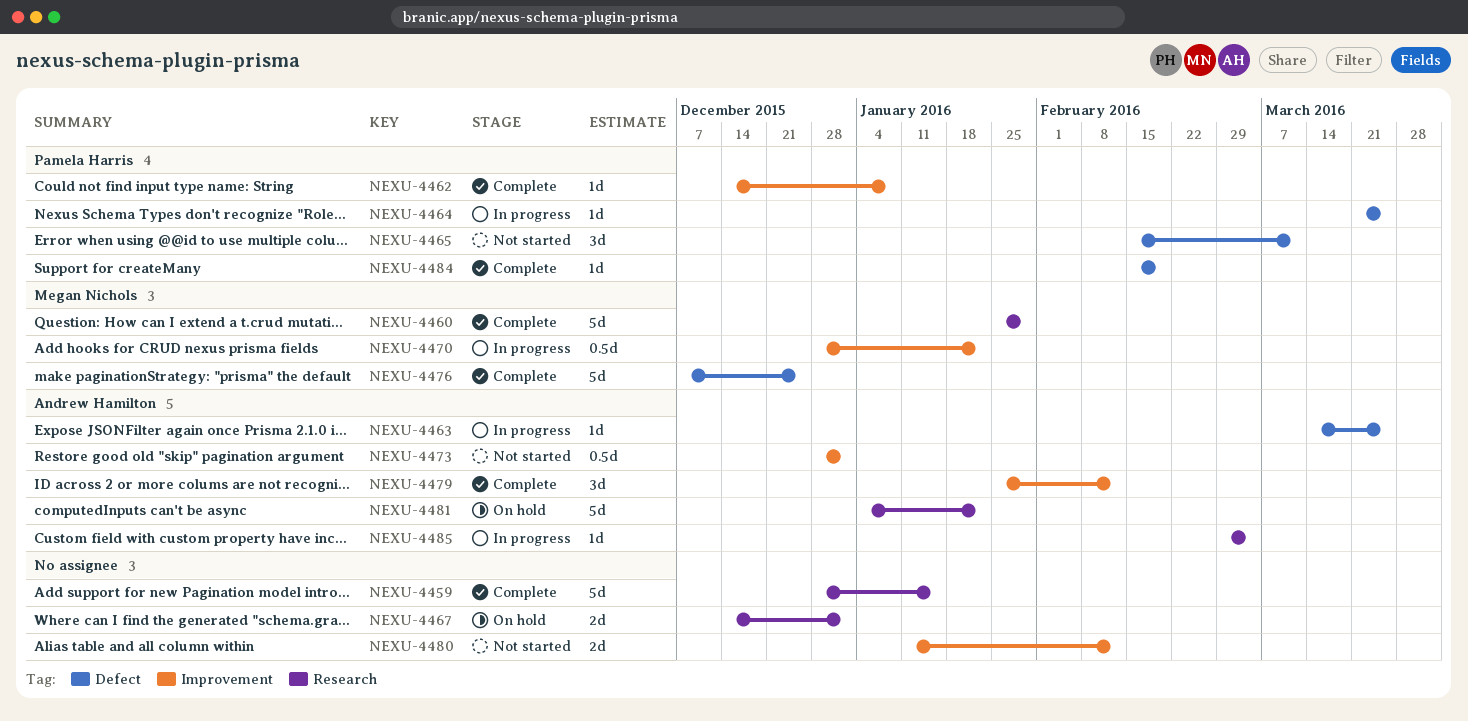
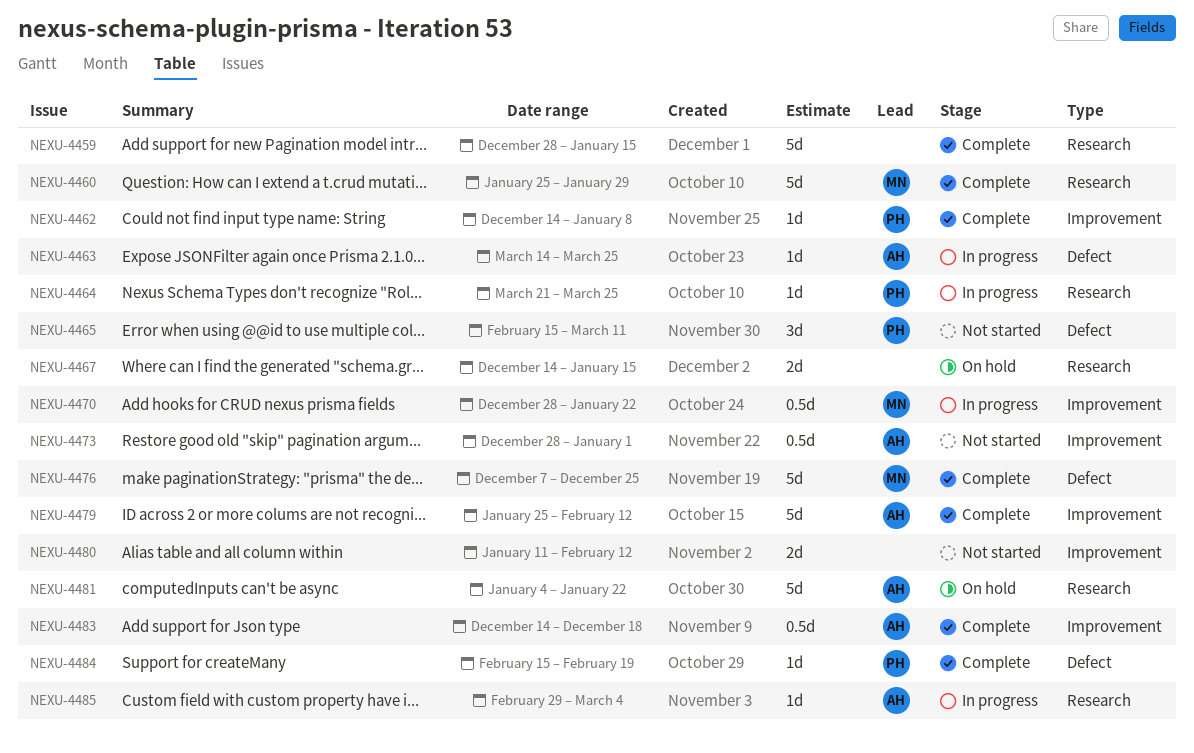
NEXU-4464, label: Defect -> Research
NEXU-4467, due: Jan 1 -> Jan 15
NEXU-4479, estimate: 3d -> 5d
NEXU-4483: none -> present

